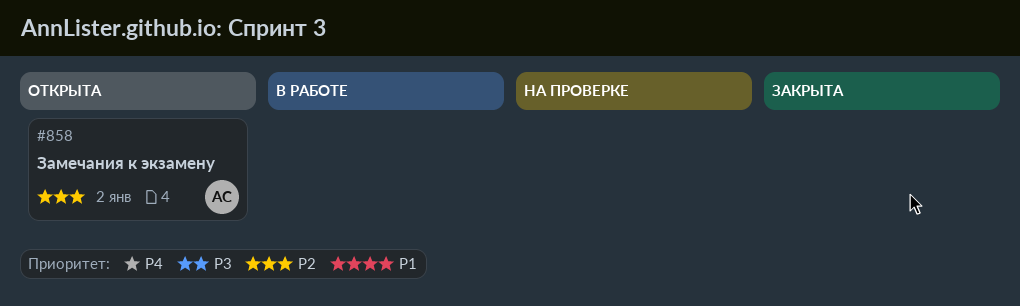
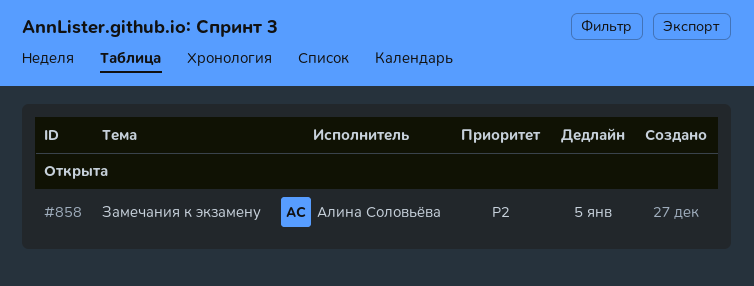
#858, due: Jan 2 -> Jan 5

